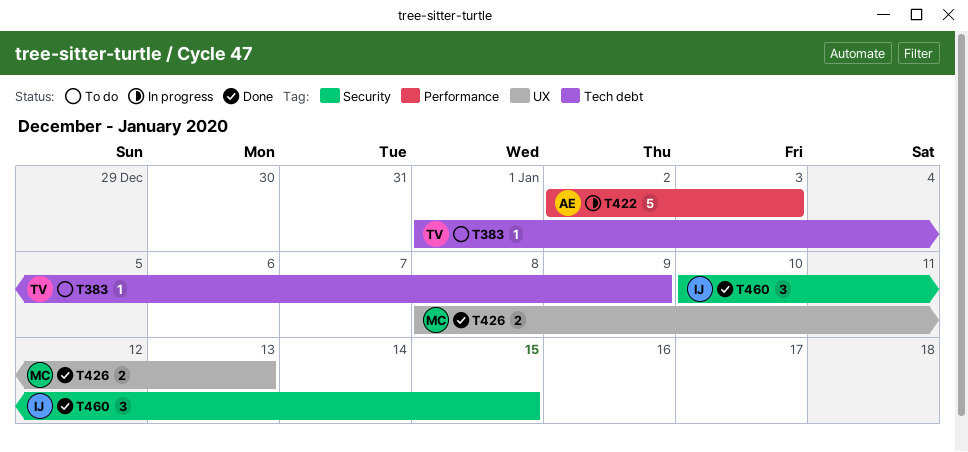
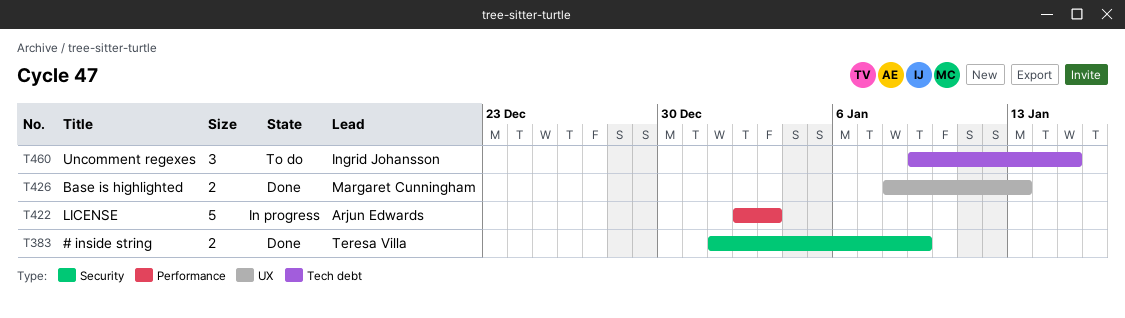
T383, status: To do -> Done
T383, label: Tech debt -> Security
T383, estimate: 1 -> 2
T460, status: Done -> To do
T460, label: Security -> Tech debt
T460, start: Jan 10 -> Jan 9

